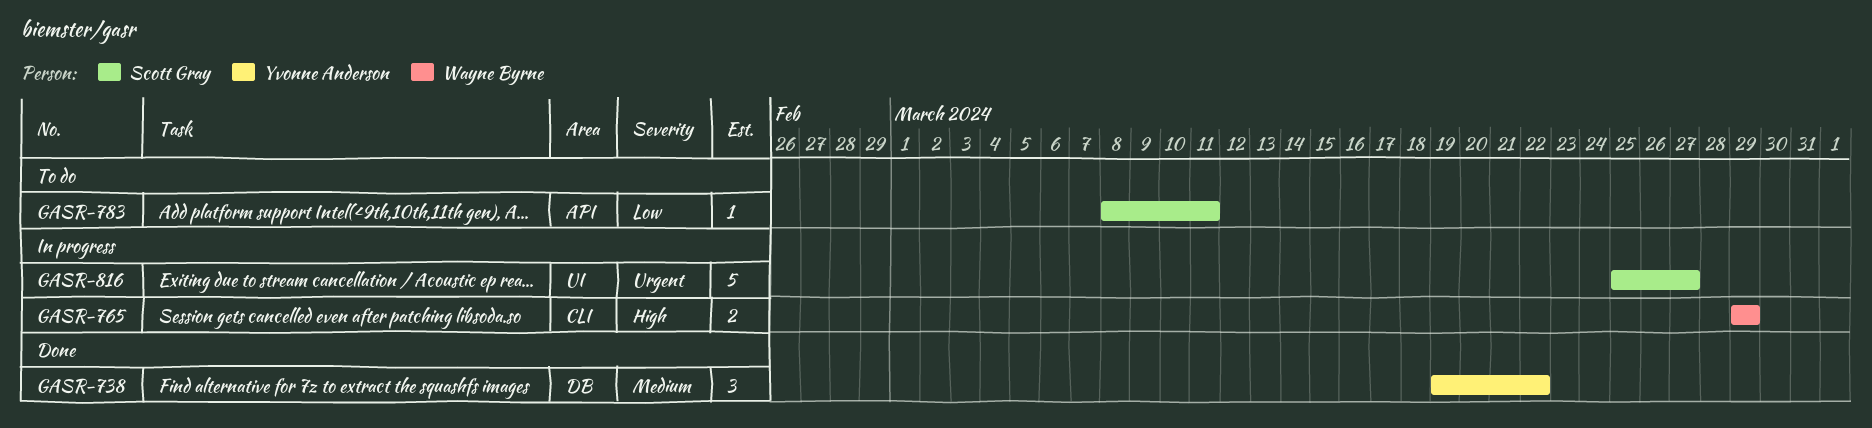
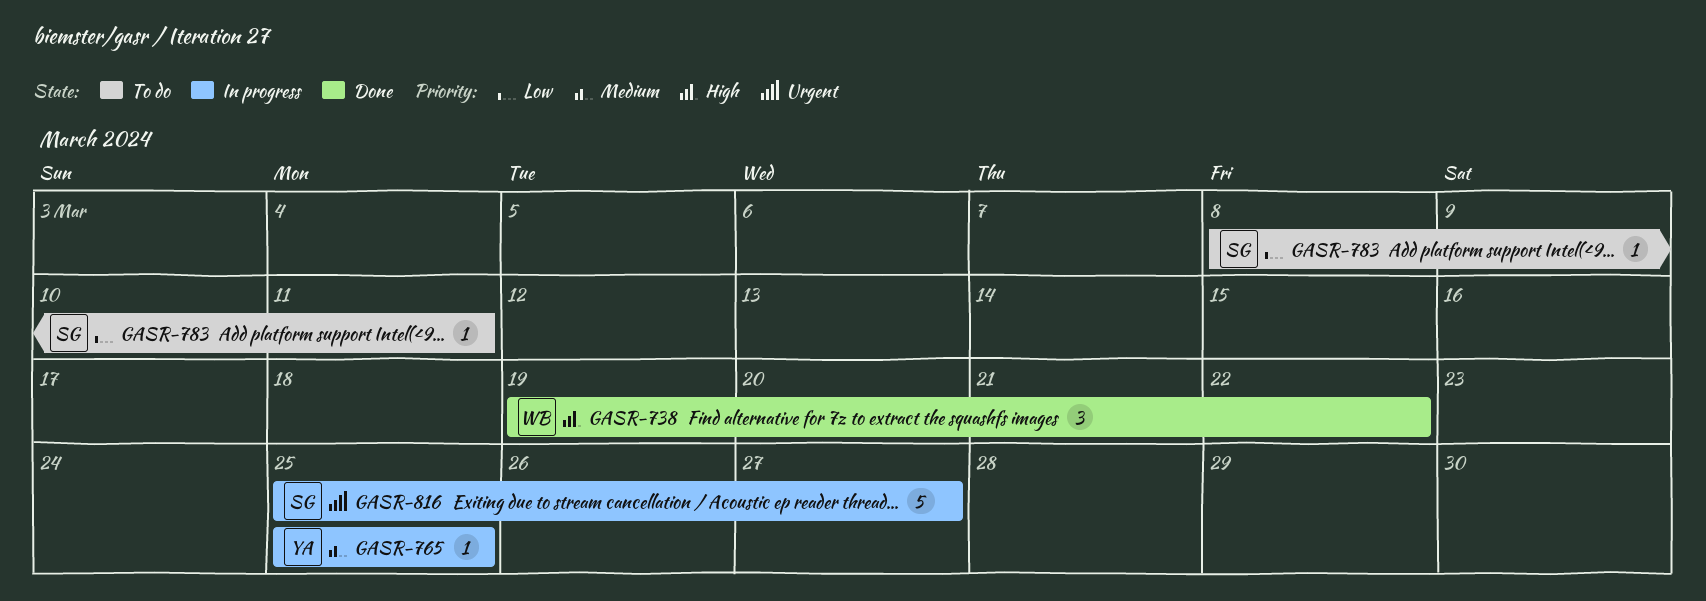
GASR-738, owner: Yvonne Anderson -> Wayne Byrne
GASR-738, priority: Medium -> High
GASR-765, owner: Wayne Byrne -> Yvonne Anderson
GASR-765, priority: High -> Medium
GASR-765, estimate: 2 -> 1
GASR-765, start: Mar 29 -> Mar 25
GASR-765, due: Mar 29 -> Mar 25

